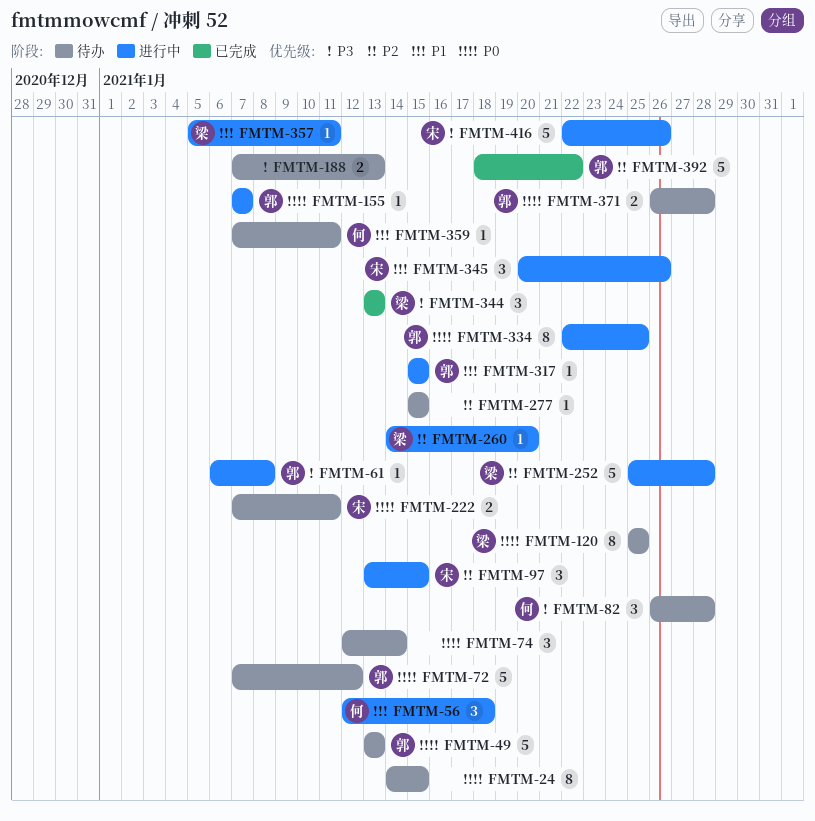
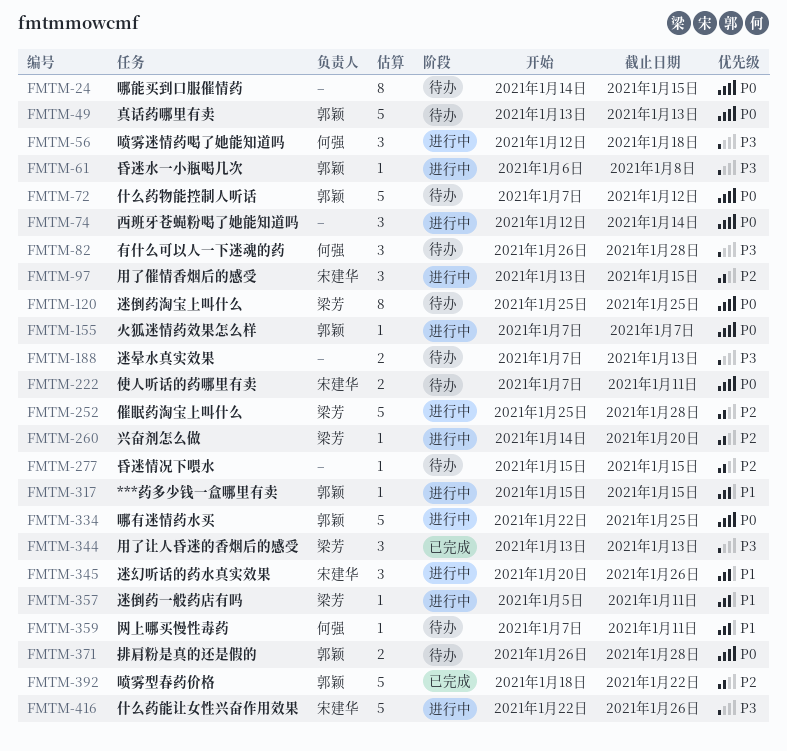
FMTM-56, priority: P1 -> P3
FMTM-74, status: 待办 -> 进行中
FMTM-334, estimate: 8 -> 5

